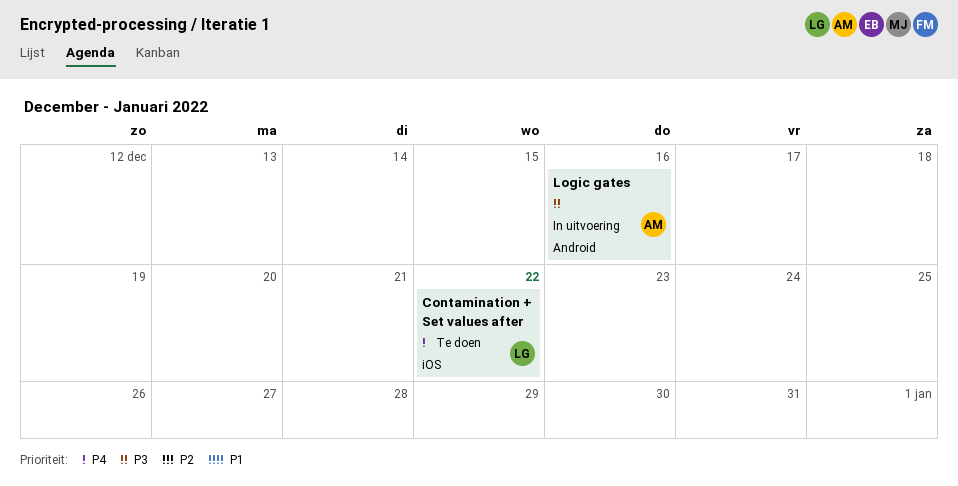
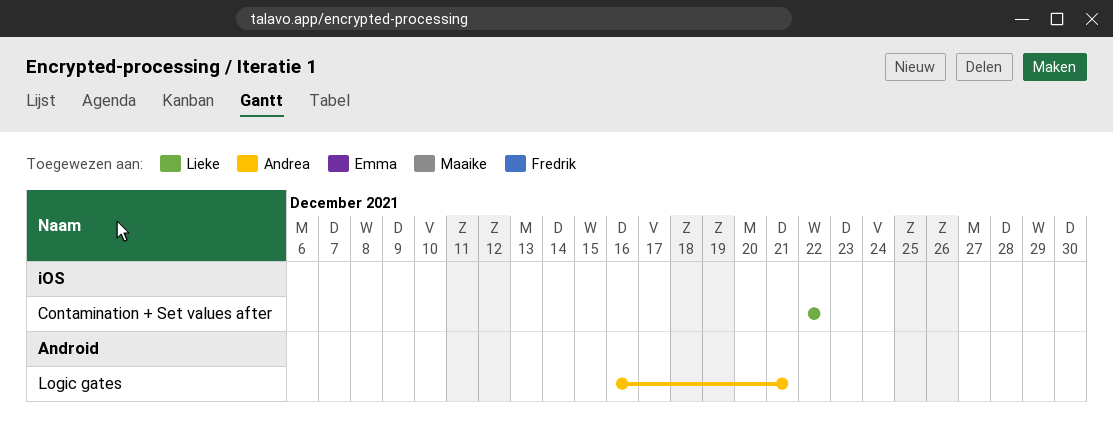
Logic gates, due: Dec 16 -> Dec 21

